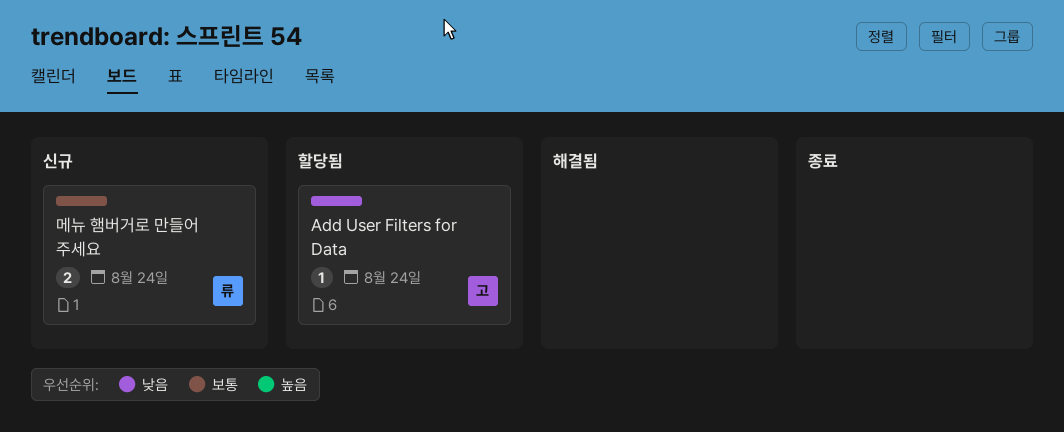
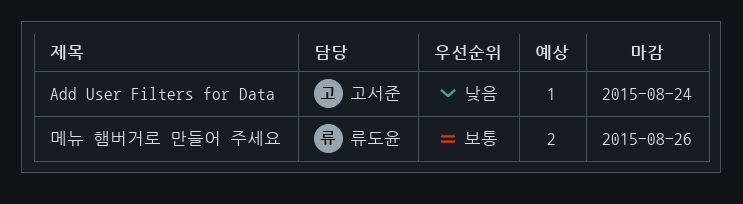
메뉴 햄버거로 만들어 주세요, due: Aug 24 -> Aug 26

